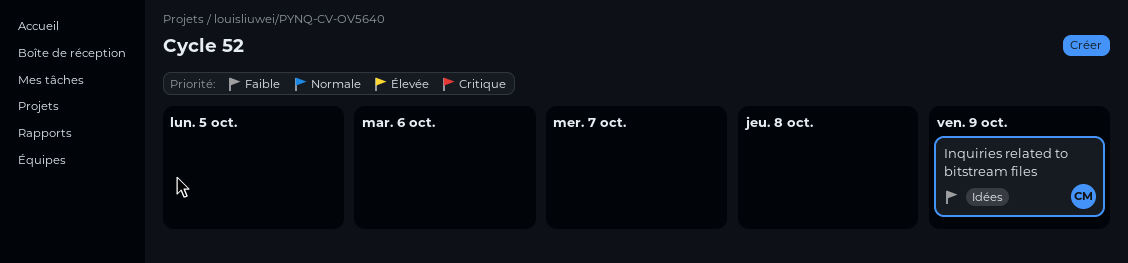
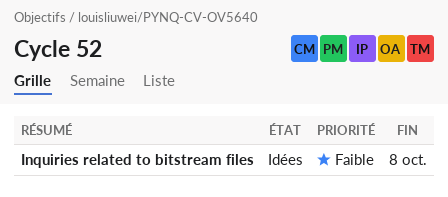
Inquiries related to bitstream files, due: Oct 9 -> Oct 8

